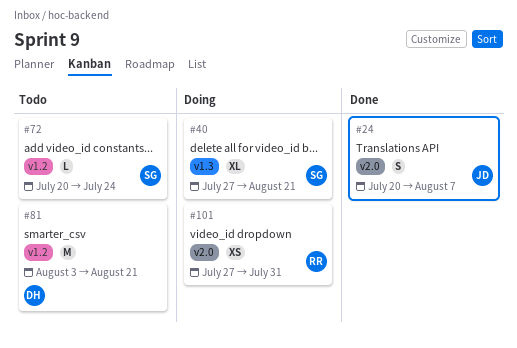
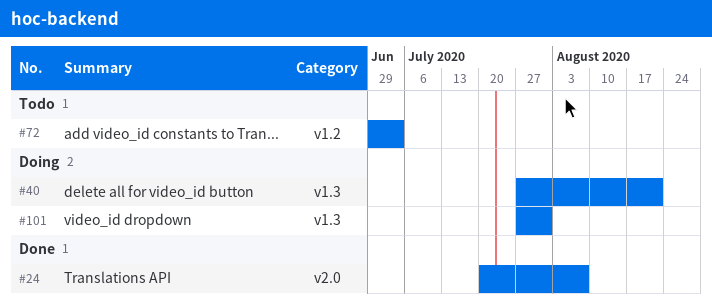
#72, start: Jul 20 -> Jun 29
#72, due: Jul 24 -> Jul 3
#81: present -> none
#101, label: v2.0 -> v1.3

